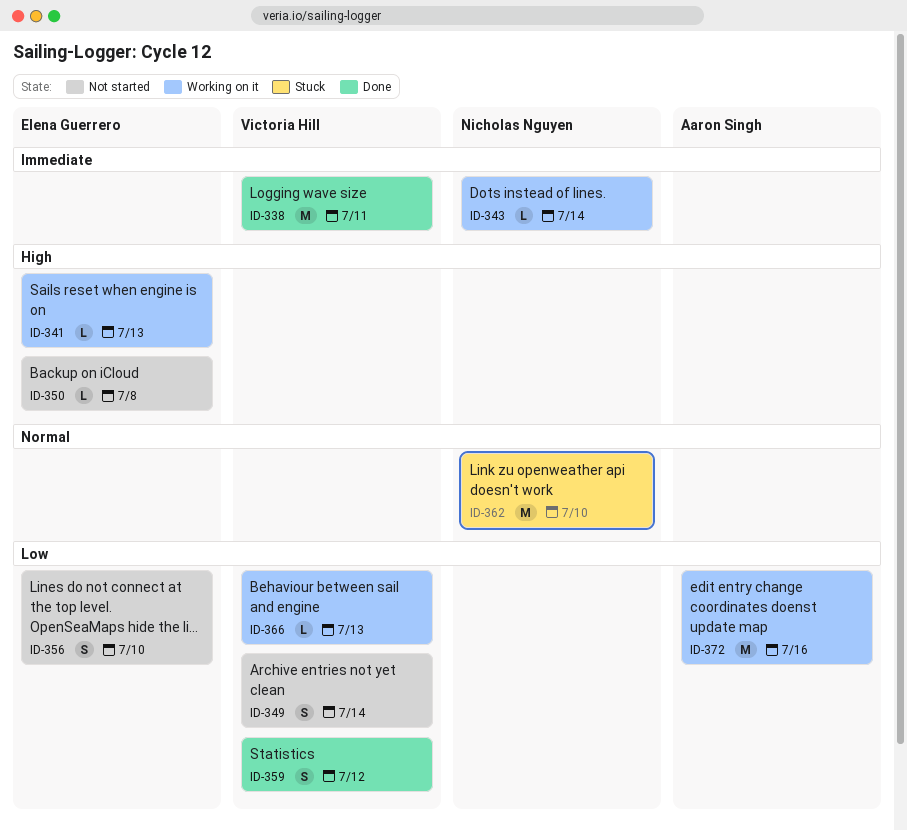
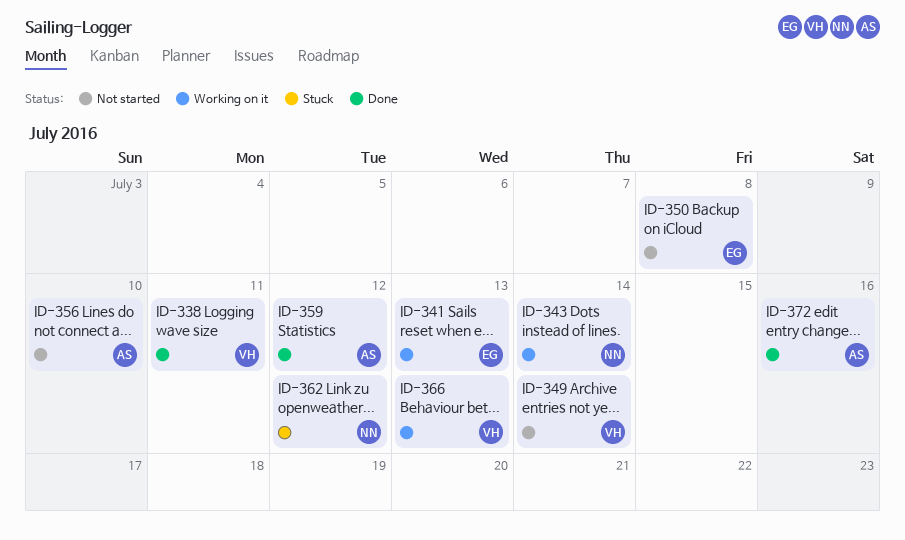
ID-356, owner: Elena Guerrero -> Aaron Singh
ID-359, owner: Victoria Hill -> Aaron Singh
ID-362, due: Jul 10 -> Jul 12
ID-372, status: Working on it -> Done

